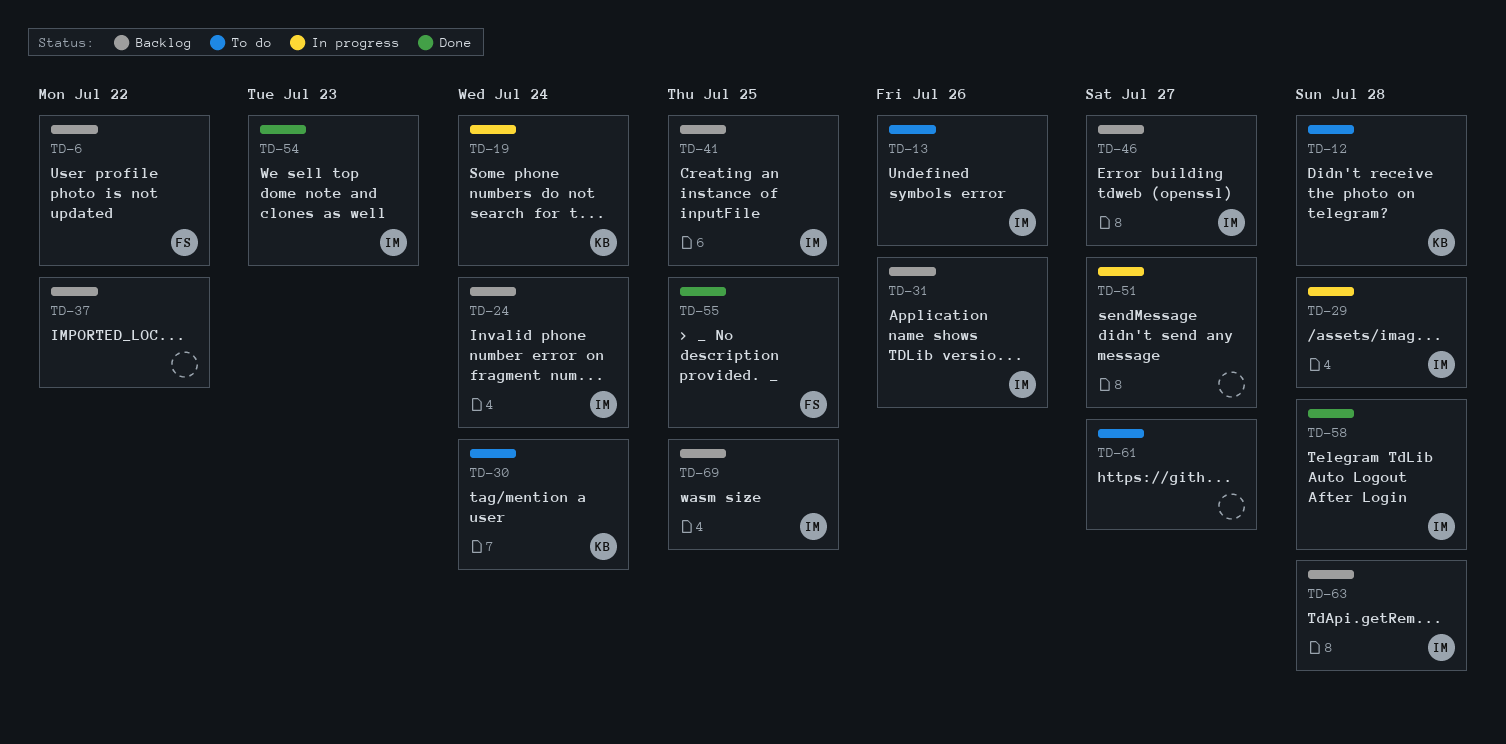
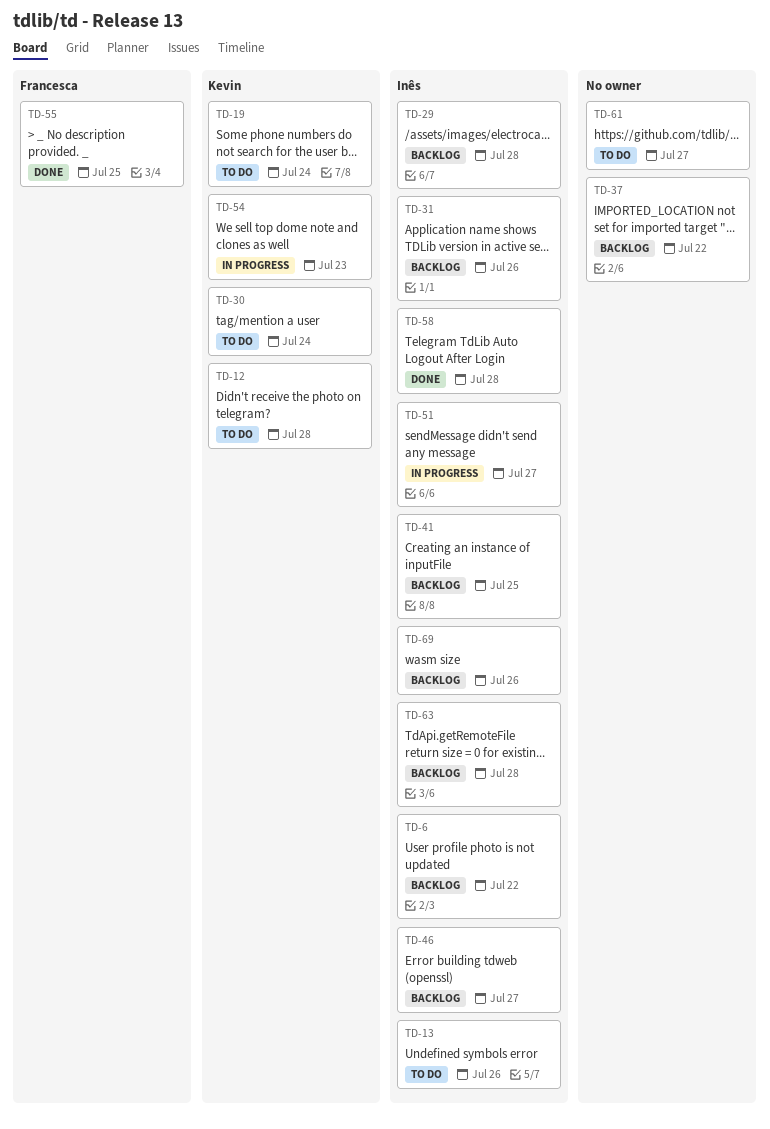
TD-6, owner: Francesca -> Inês
TD-19, status: In progress -> To do
TD-24: present -> none
TD-29, status: In progress -> Backlog
TD-51, owner: none -> Inês
TD-54, status: Done -> In progress
TD-54, owner: Inês -> Kevin
TD-69, due: Jul 25 -> Jul 26

